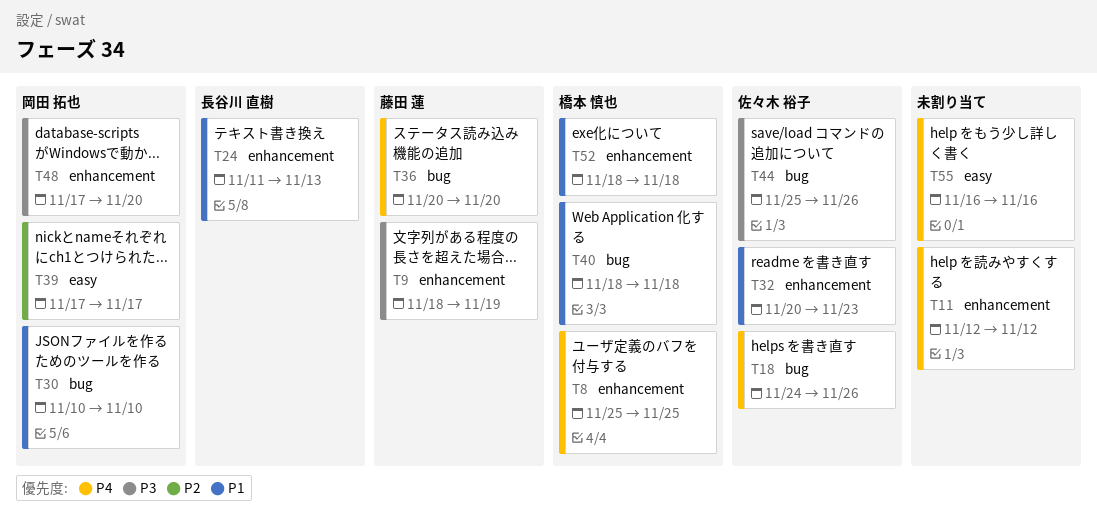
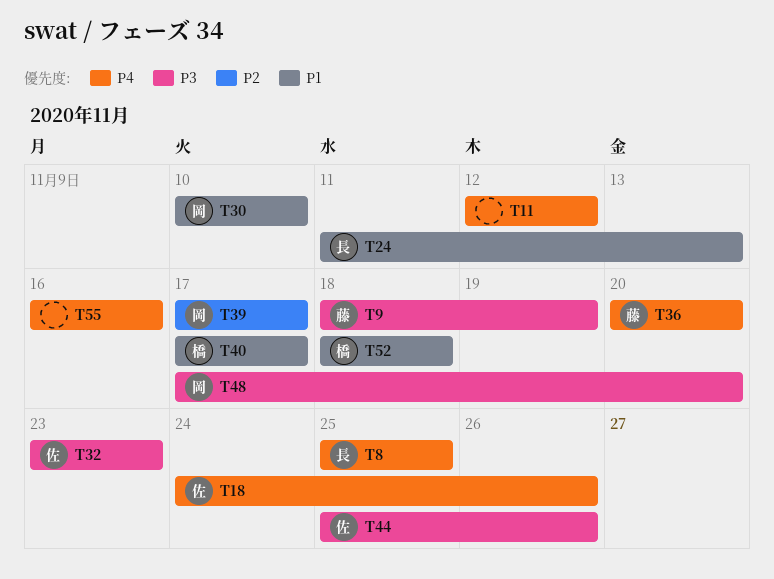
T8, owner: 橋本 慎也 -> 長谷川 直樹
T32, priority: P1 -> P3
T32, start: Nov 20 -> Nov 23
T40, start: Nov 18 -> Nov 17
T40, due: Nov 18 -> Nov 17

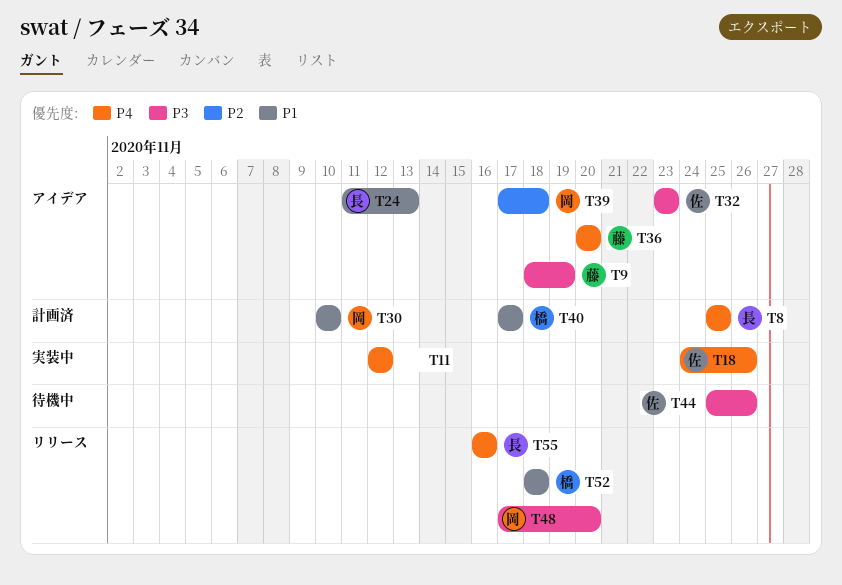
T39, due: Nov 17 -> Nov 18
T55, owner: none -> 長

